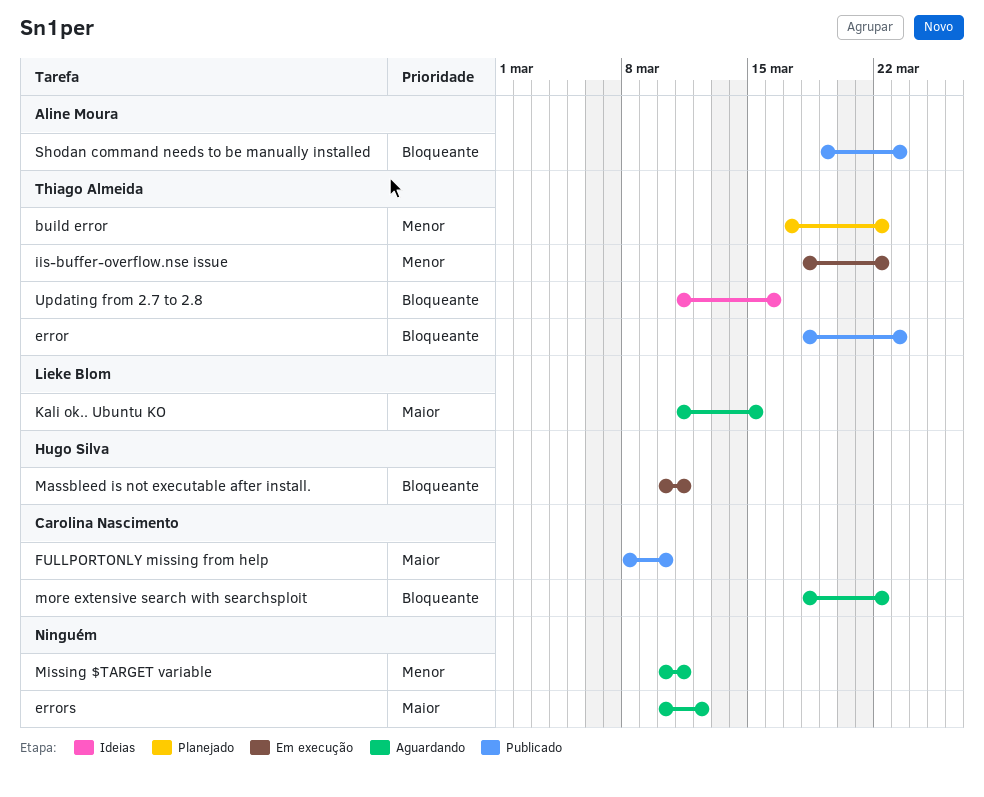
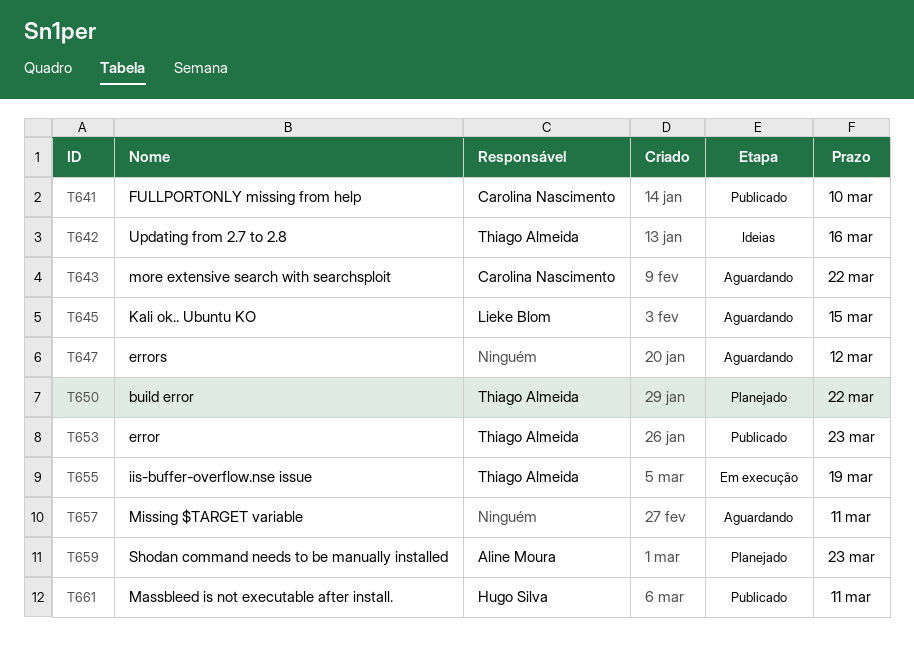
iis-buffer-overflow.nse issue, due: Mar 22 -> Mar 19
Massbleed is not executable after install., status: Em execução -> Publicado
Shodan command needs to be manually installed, status: Publicado -> Planejado

